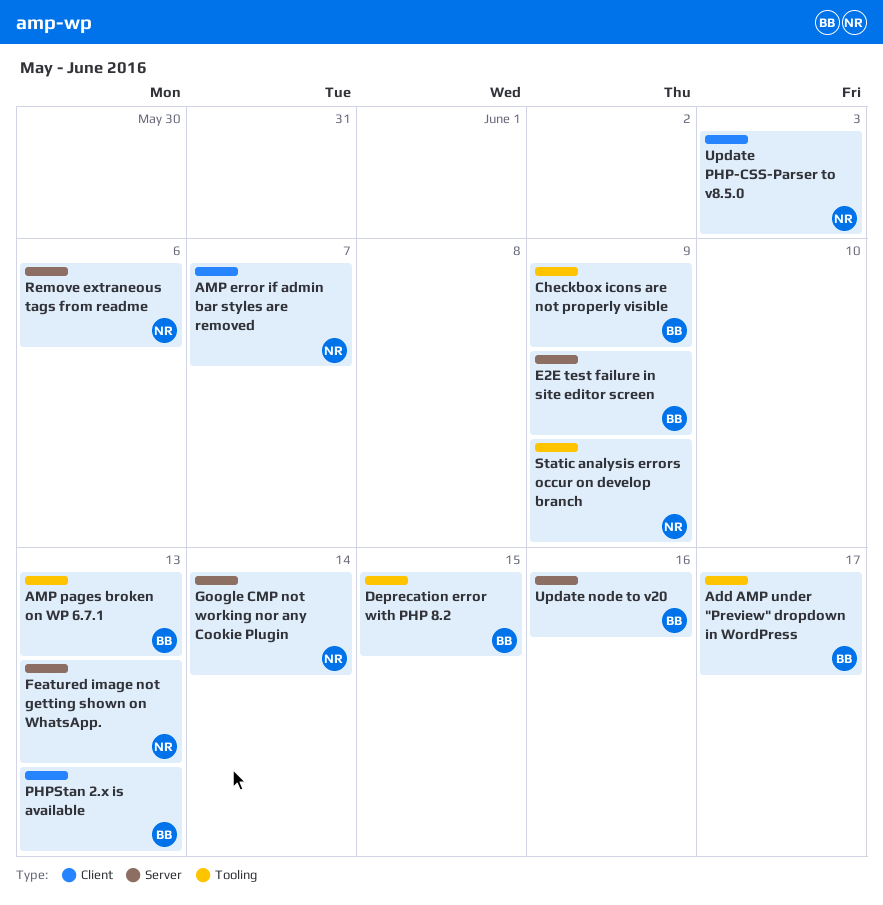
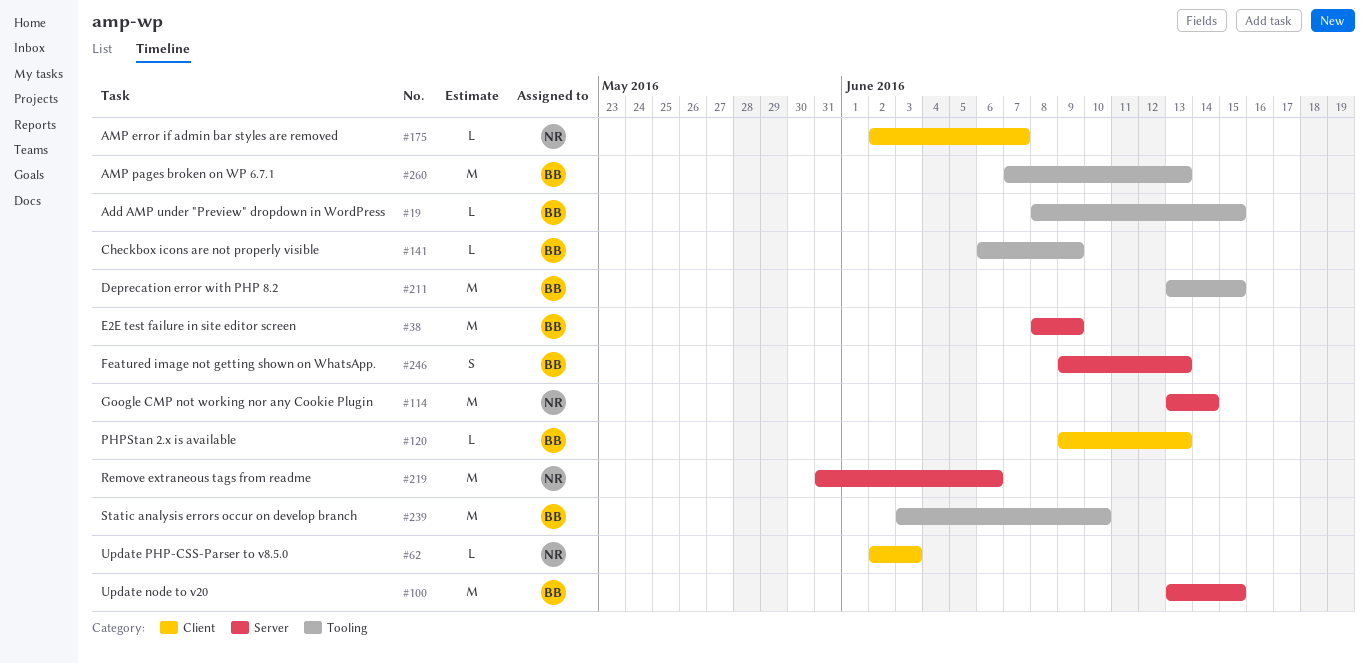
Add AMP under "Preview" dropdown in WordPress, due: Jun 17 -> Jun 15
Featured image not getting shown on WhatsApp., owner: NR -> BB
Static analysis errors occur on develop branch, owner: NR -> BB
Static analysis errors occur on develop branch, due: Jun 9 -> Jun 10
Update node to v20, due: Jun 16 -> Jun 15

